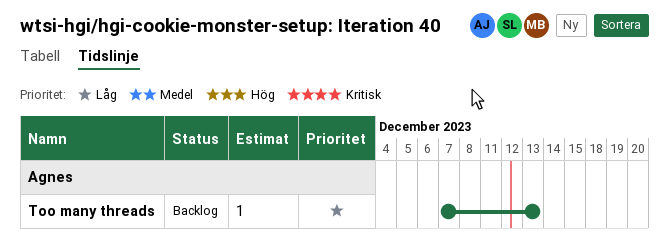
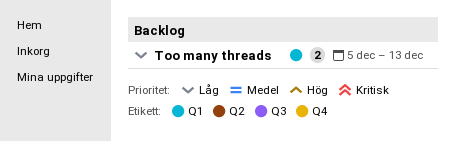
Too many threads, estimate: 1 -> 2
Too many threads, start: Dec 7 -> Dec 5

